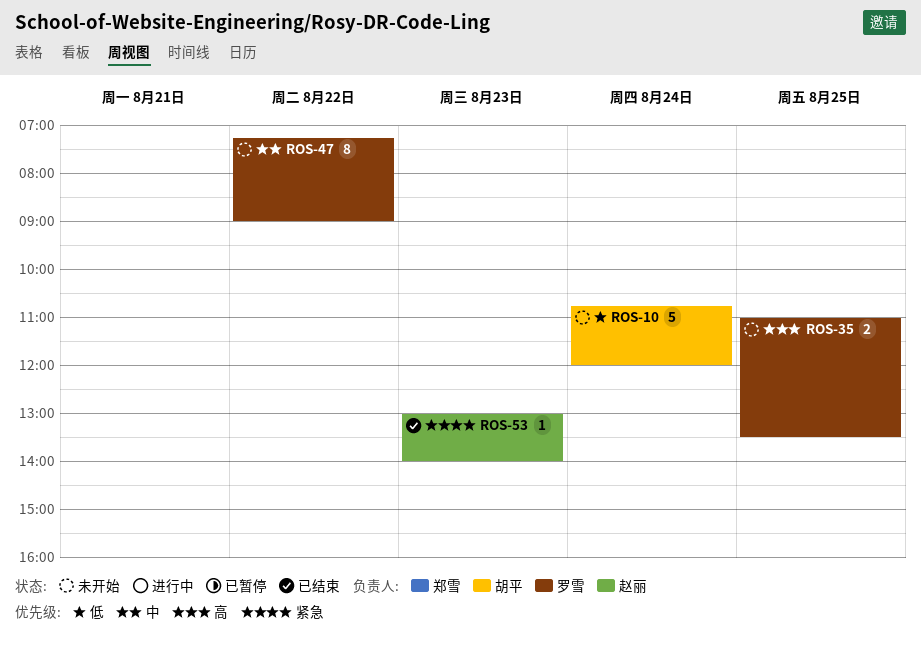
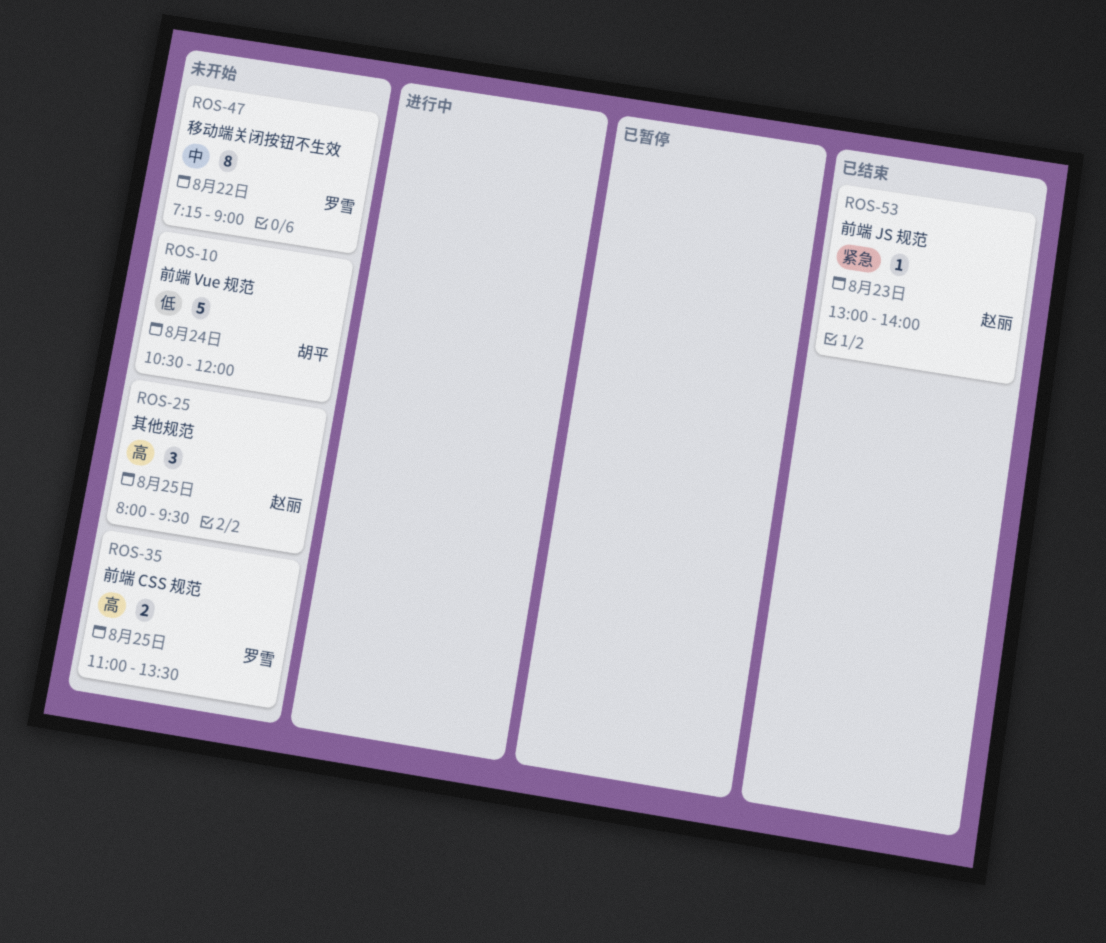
ROS-10, begins: 10:45 -> 10:30
ROS-25: none -> present

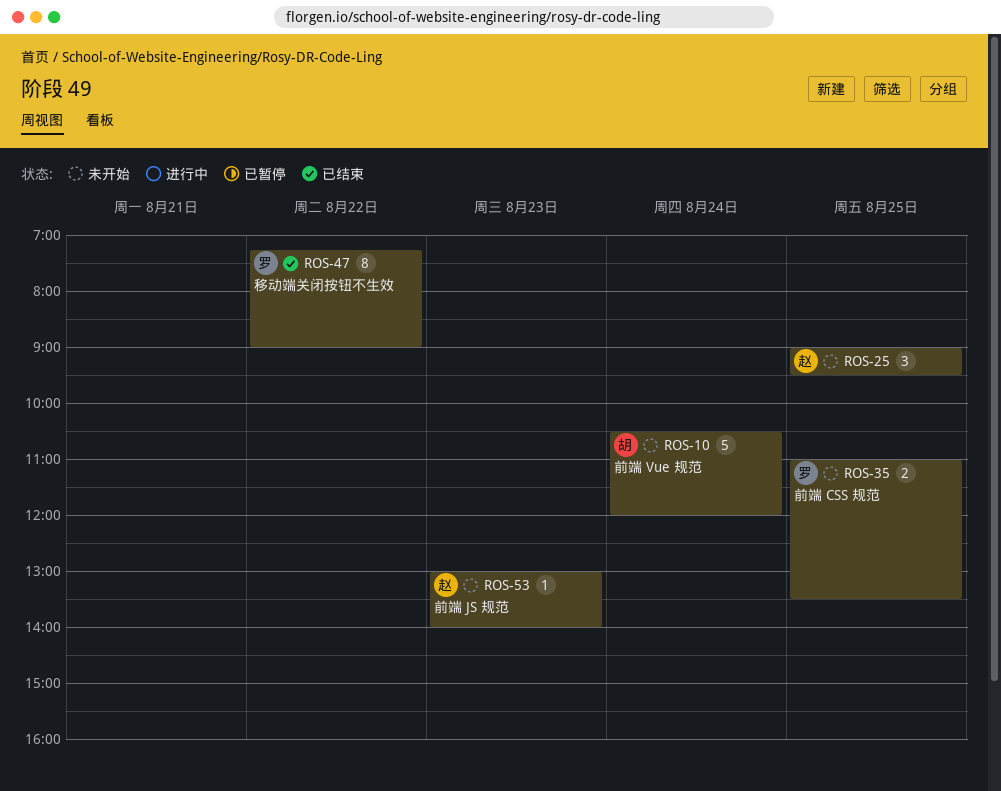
ROS-25, begins: 08:00 -> 09:00
ROS-47, status: 未开始 -> 已结束
ROS-53, status: 已结束 -> 未开始

